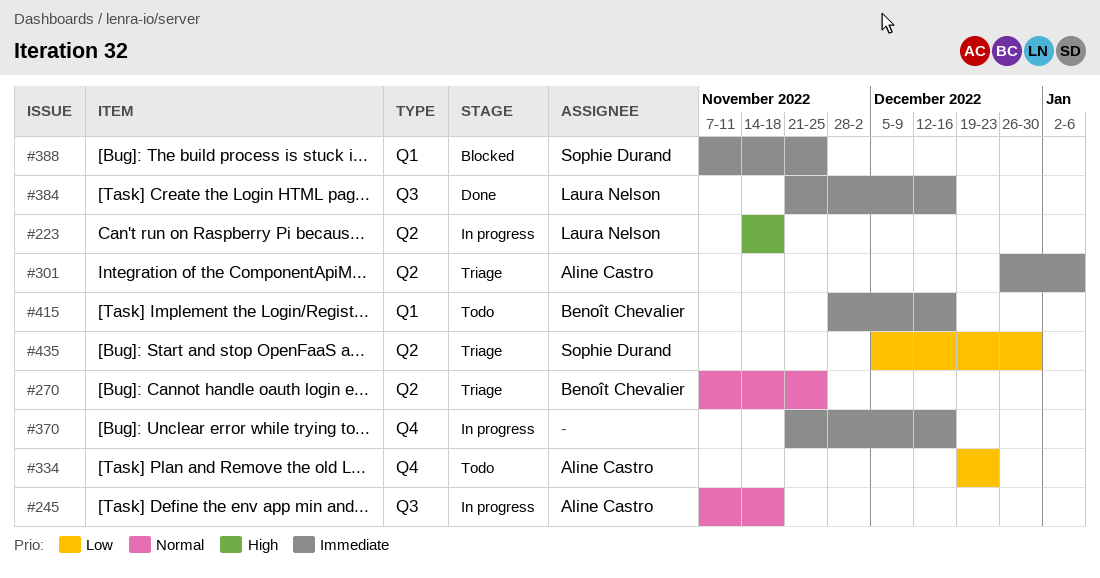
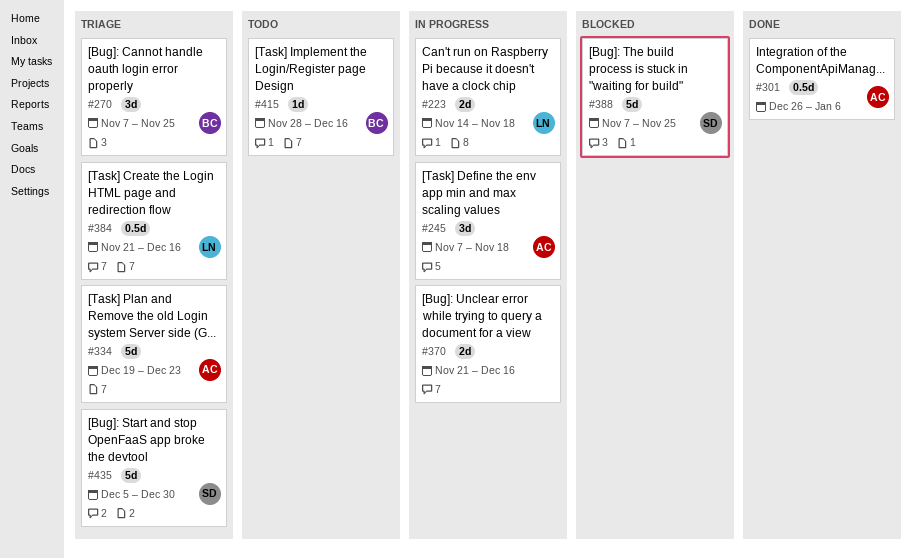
#301, status: Triage -> Done
#334, status: Todo -> Triage
#384, status: Done -> Triage

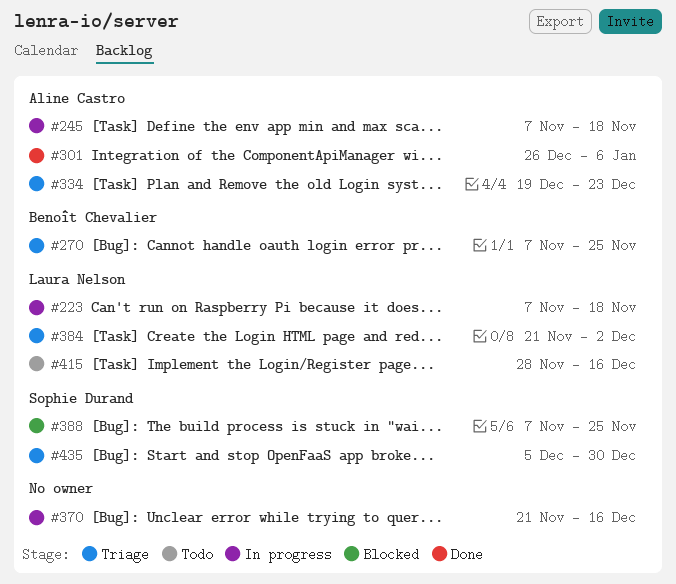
#223, start: Nov 14 -> Nov 7
#384, due: Dec 16 -> Dec 2
#415, owner: Benoît Chevalier -> Laura Nelson

